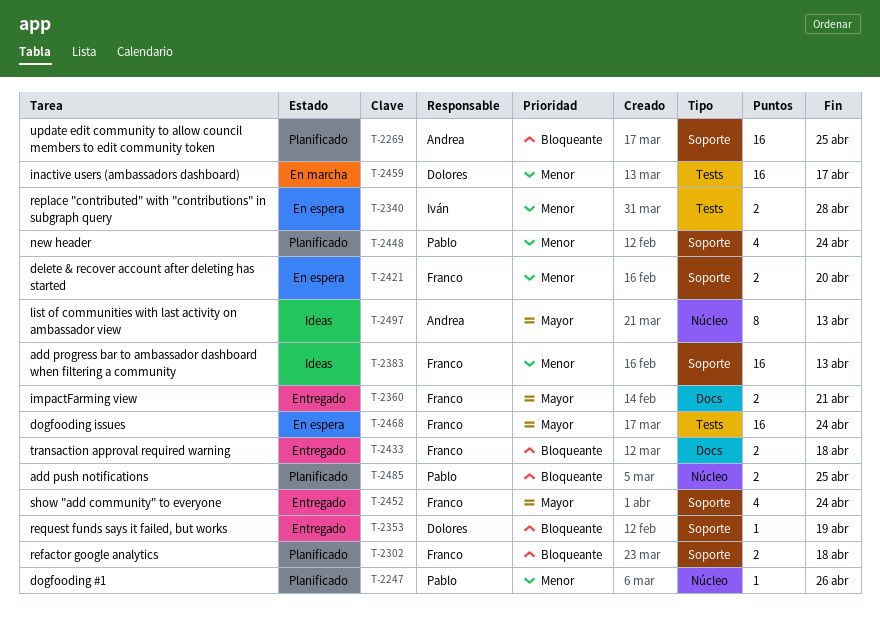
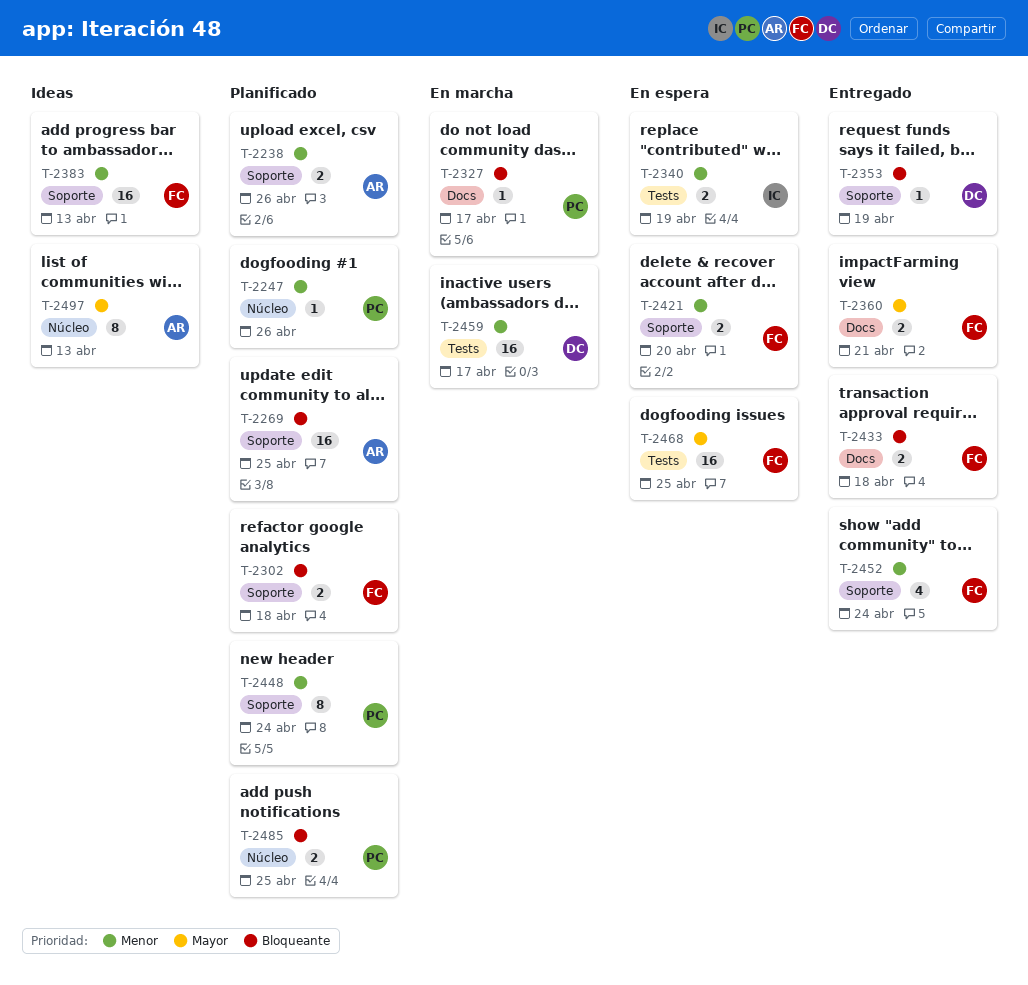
T-2238: none -> present
T-2327: none -> present
T-2340, due: Apr 28 -> Apr 19
T-2448, estimate: 4 -> 8
T-2452, priority: Mayor -> Menor
T-2468, due: Apr 24 -> Apr 25

